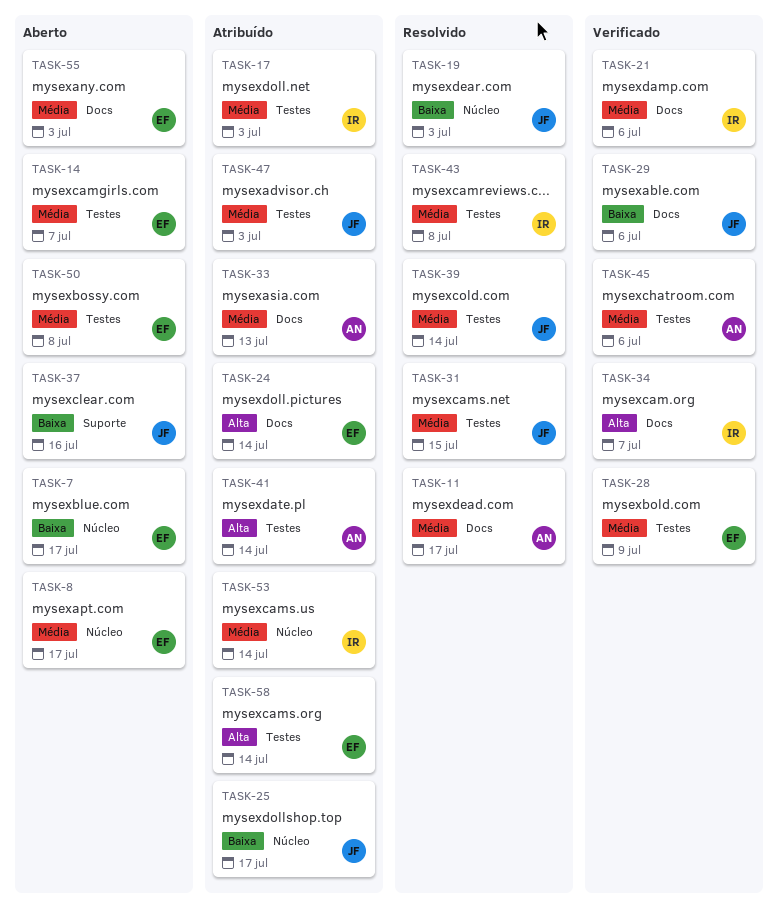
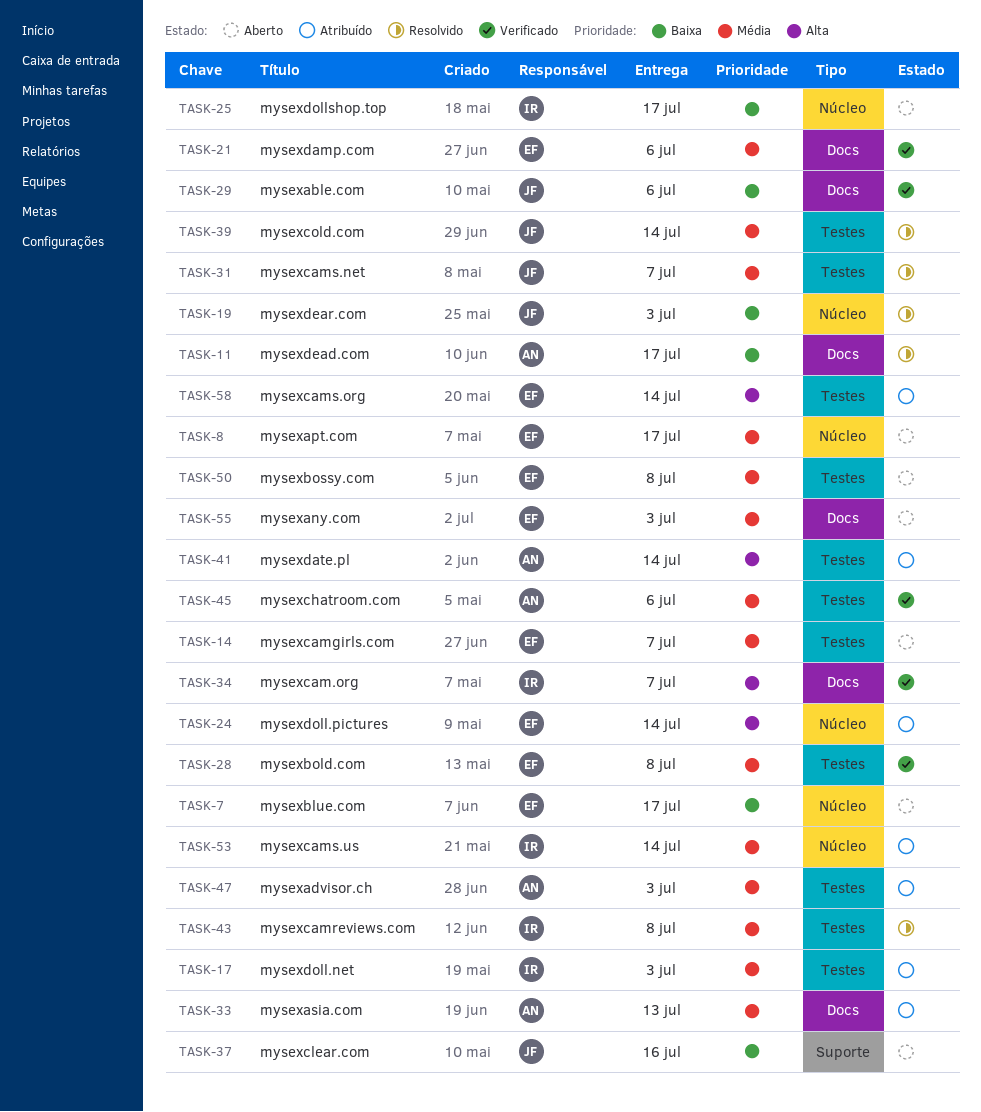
TASK-11, priority: Média -> Baixa
TASK-21, owner: IR -> EF
TASK-24, label: Docs -> Núcleo
TASK-25, status: Atribuído -> Aberto
TASK-25, owner: JF -> IR
TASK-28, due: Jul 9 -> Jul 8
TASK-31, due: Jul 15 -> Jul 7
TASK-47, owner: JF -> AN

